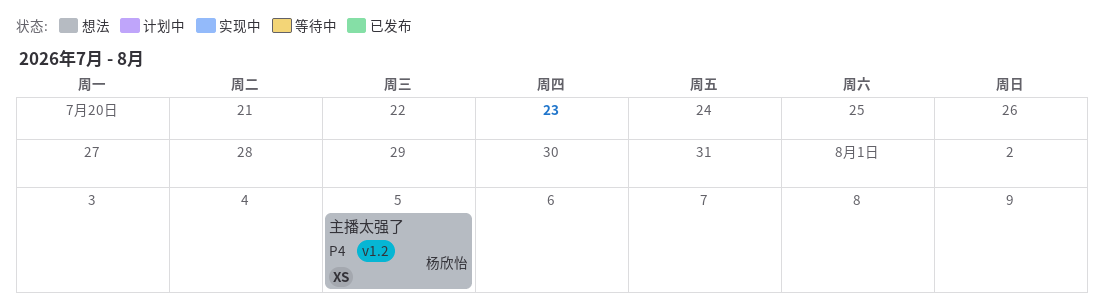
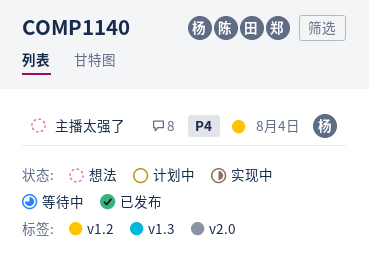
主播太强了, due: Aug 5 -> Aug 4

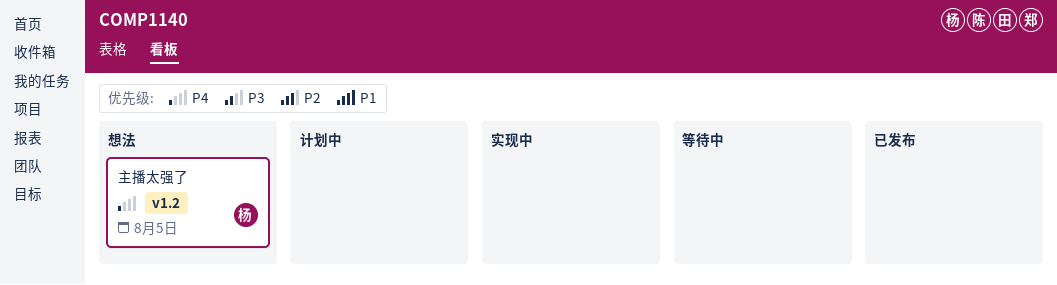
主播太强了, due: Aug 4 -> Aug 5

